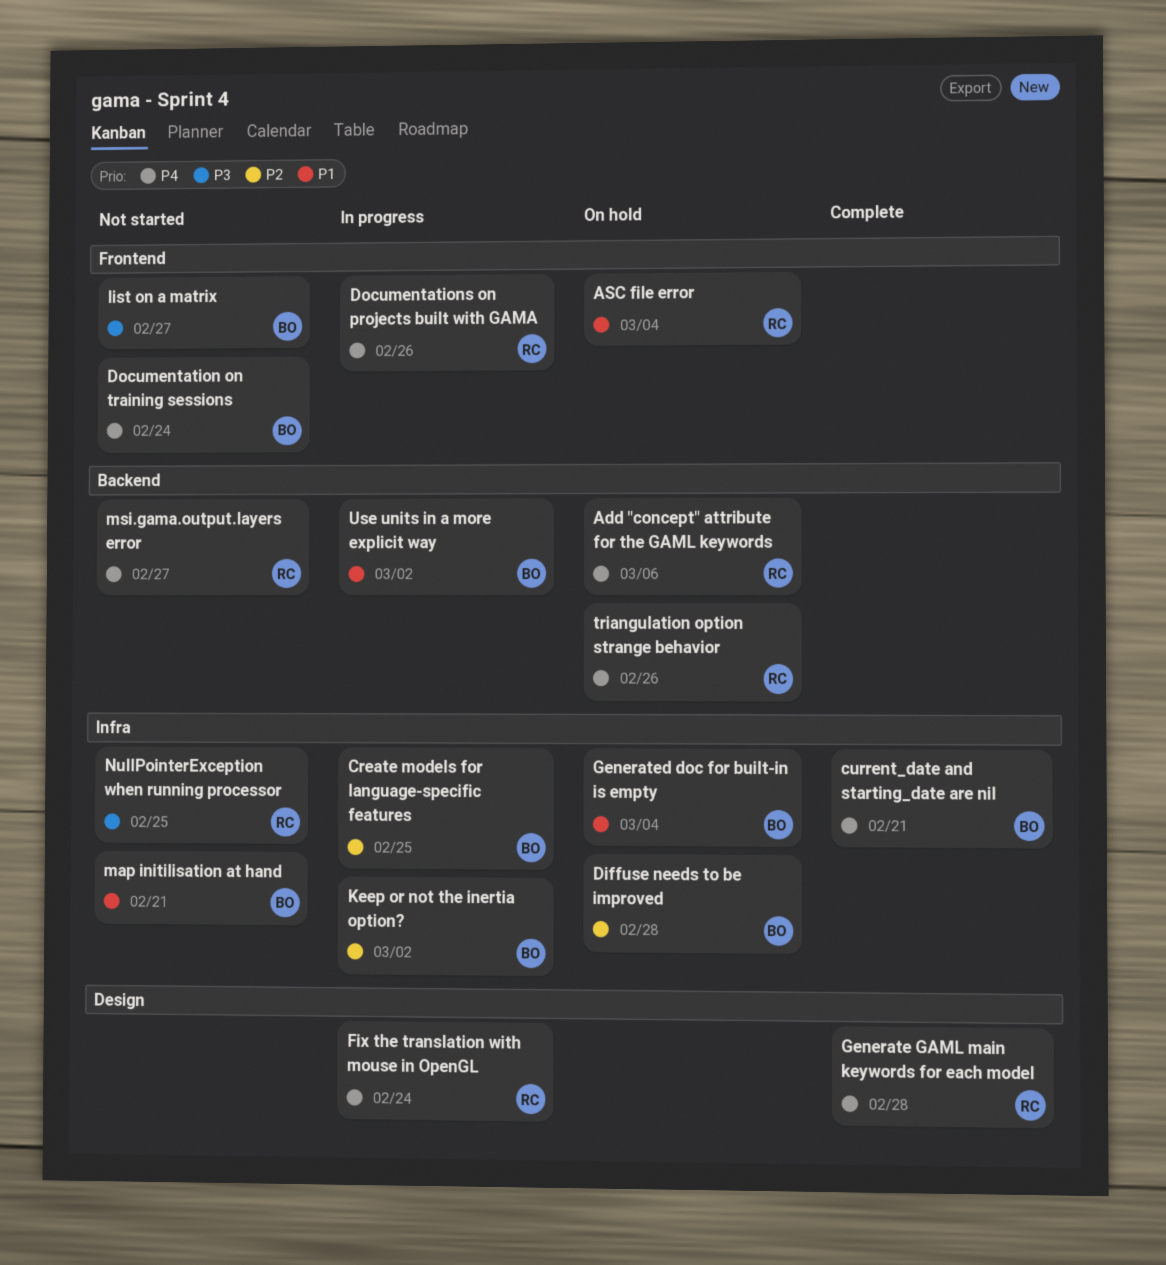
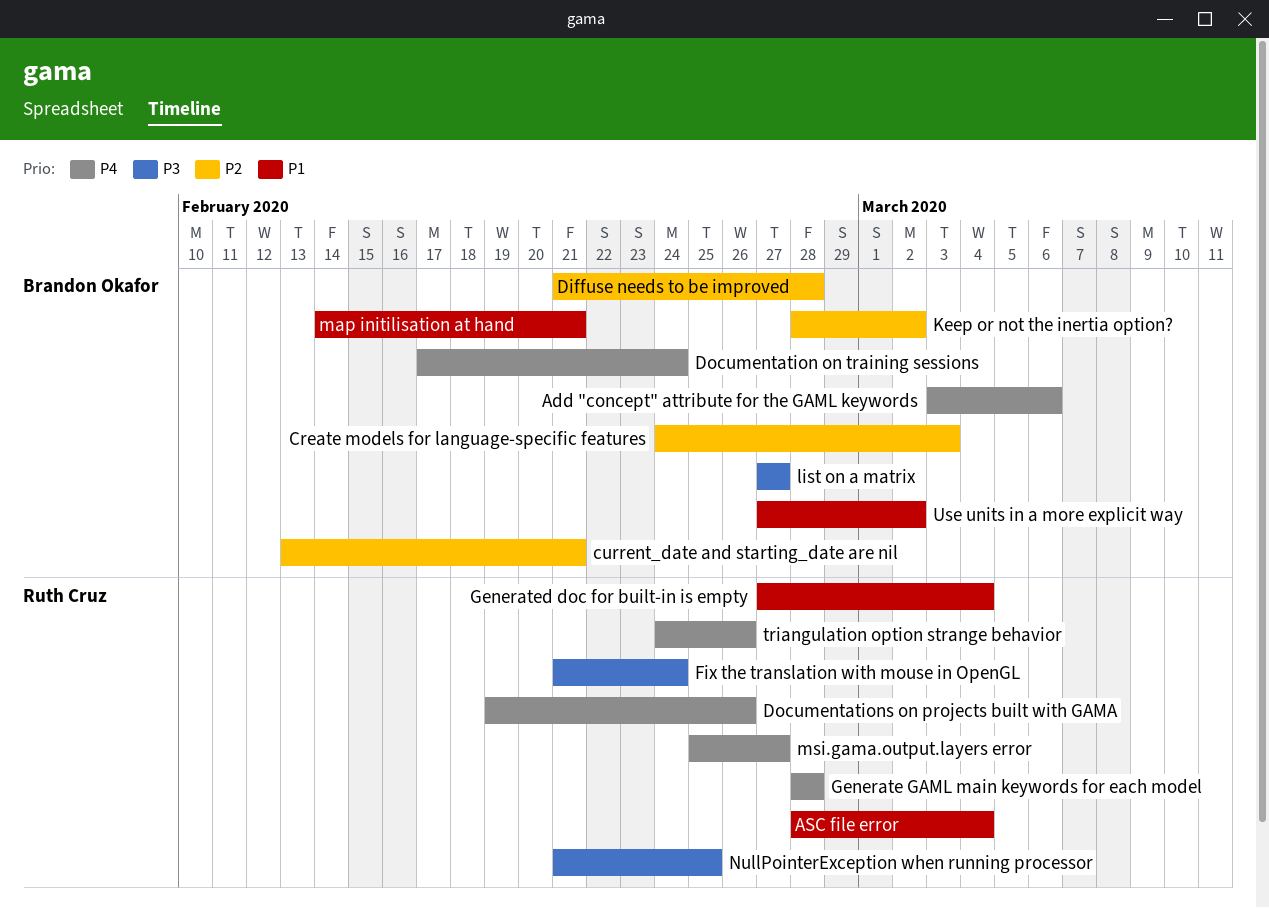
Add "concept" attribute for the GAML keywords, owner: Ruth Cruz -> Brandon Okafor
Create models for language-specific features, due: Feb 25 -> Mar 3
current_date and starting_date are nil, priority: P4 -> P2
Fix the translation with mouse in OpenGL, priority: P4 -> P3
Generated doc for built-in is empty, owner: Brandon Okafor -> Ruth Cruz

